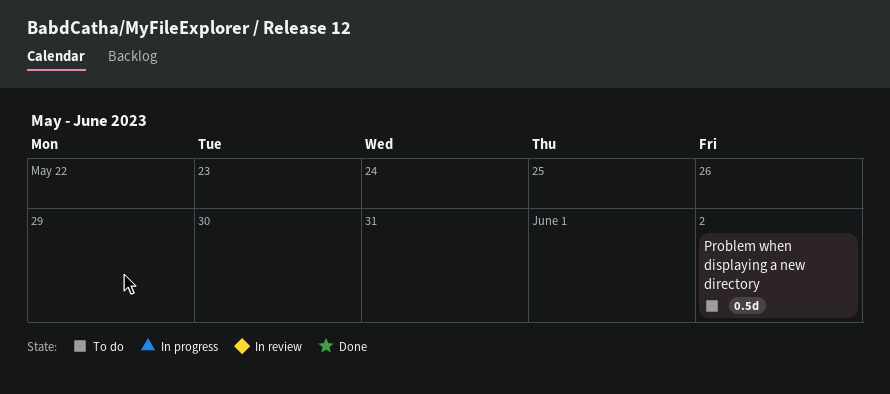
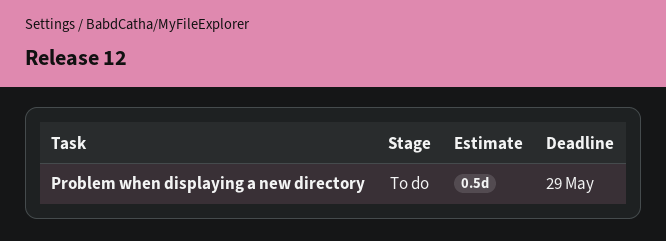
Problem when displaying a new directory, due: Jun 2 -> May 29

